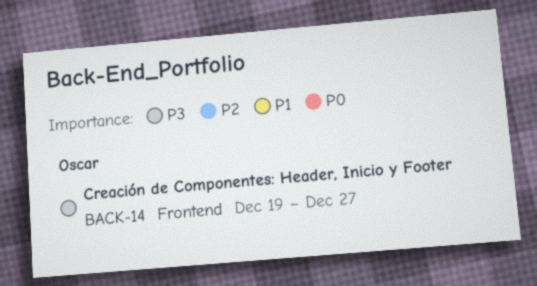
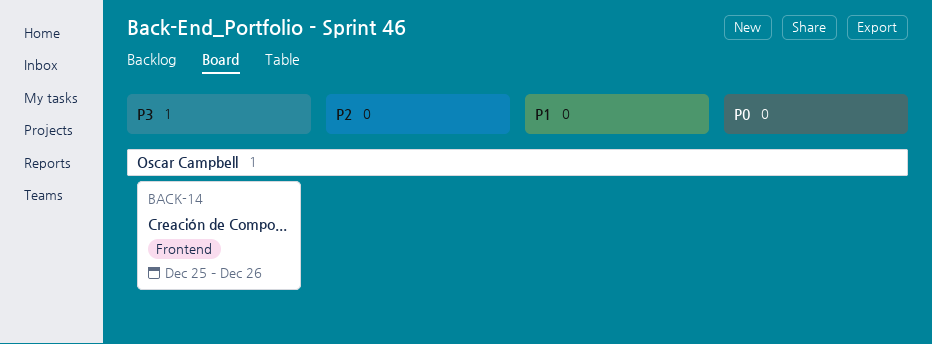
BACK-14, start: Dec 19 -> Dec 25
BACK-14, due: Dec 27 -> Dec 26

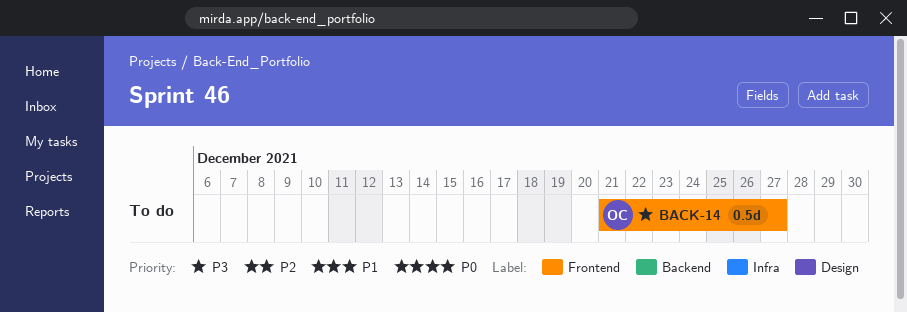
BACK-14, start: Dec 25 -> Dec 21
BACK-14, due: Dec 26 -> Dec 27

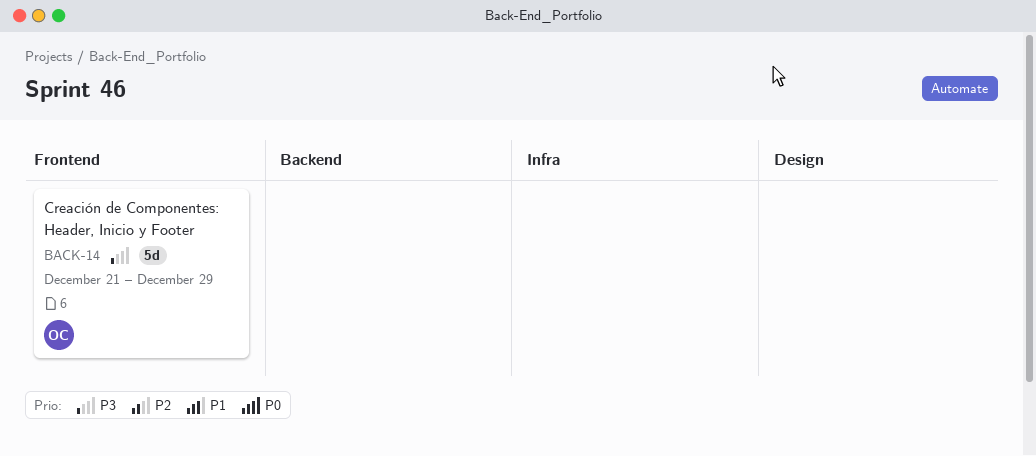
BACK-14, estimate: 0.5d -> 5d
BACK-14, due: Dec 27 -> Dec 29

